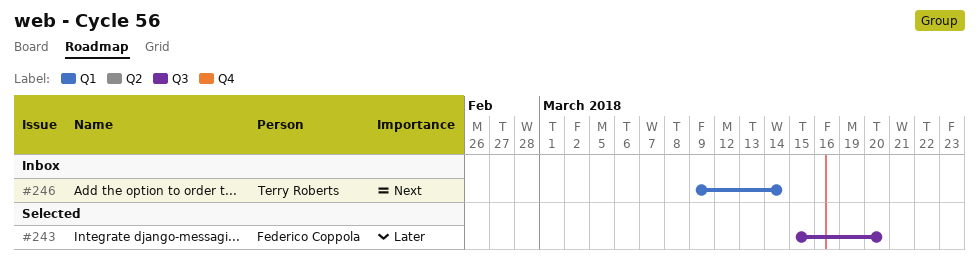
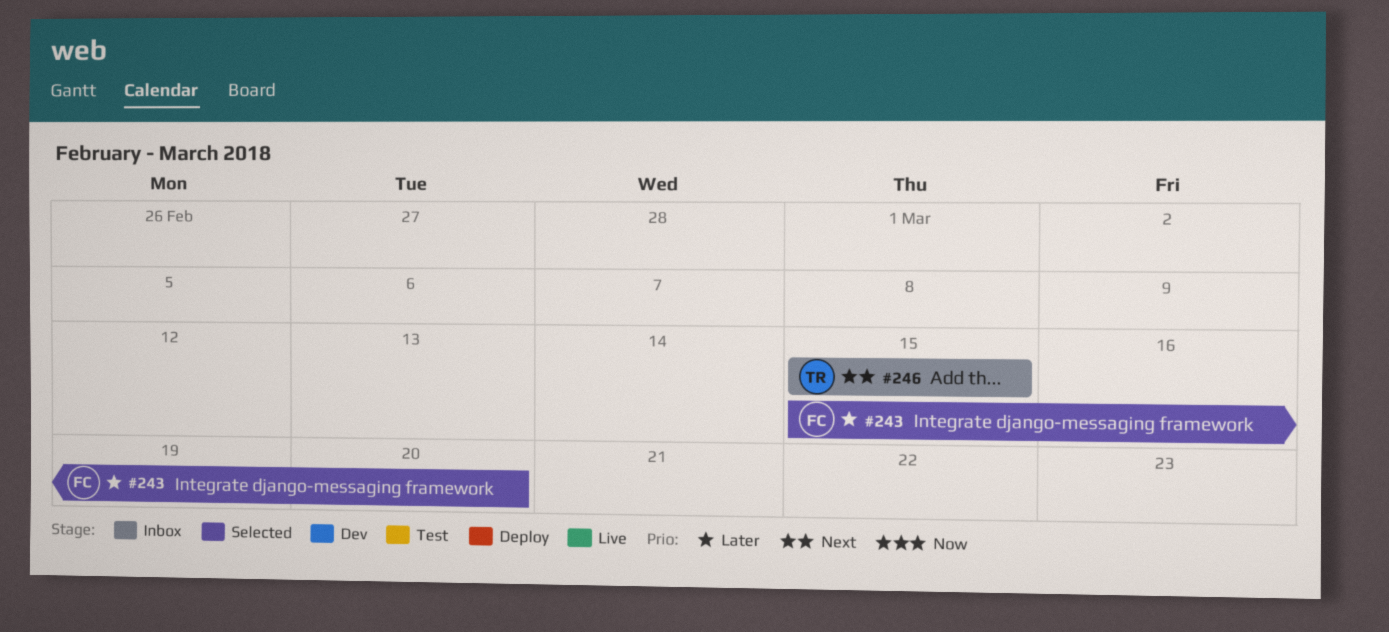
#246, start: Mar 9 -> Mar 15
#246, due: Mar 14 -> Mar 15

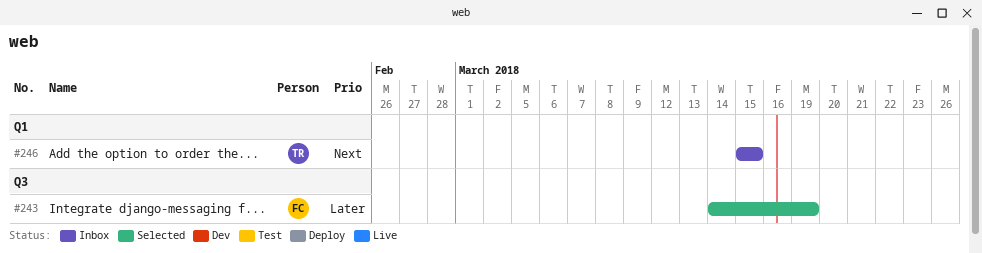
#243, start: Mar 15 -> Mar 14
#243, due: Mar 20 -> Mar 19

